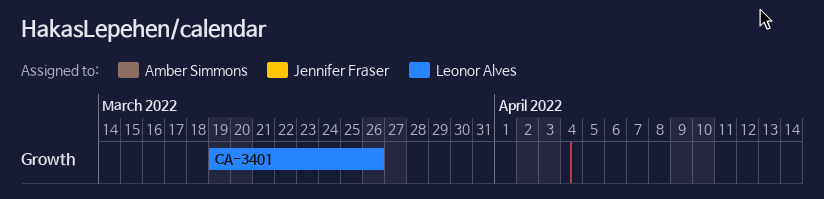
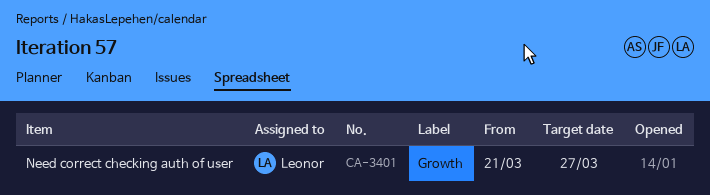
CA-3401, start: Mar 19 -> Mar 21
CA-3401, due: Mar 26 -> Mar 27

